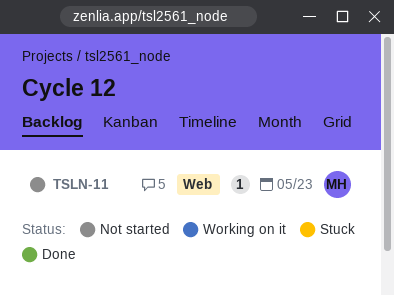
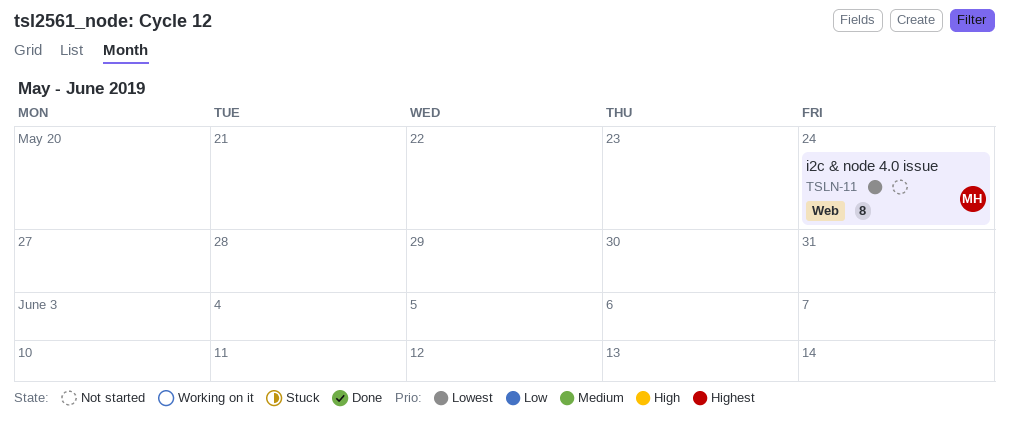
TSLN-11, estimate: 1 -> 8
TSLN-11, due: May 23 -> May 24

